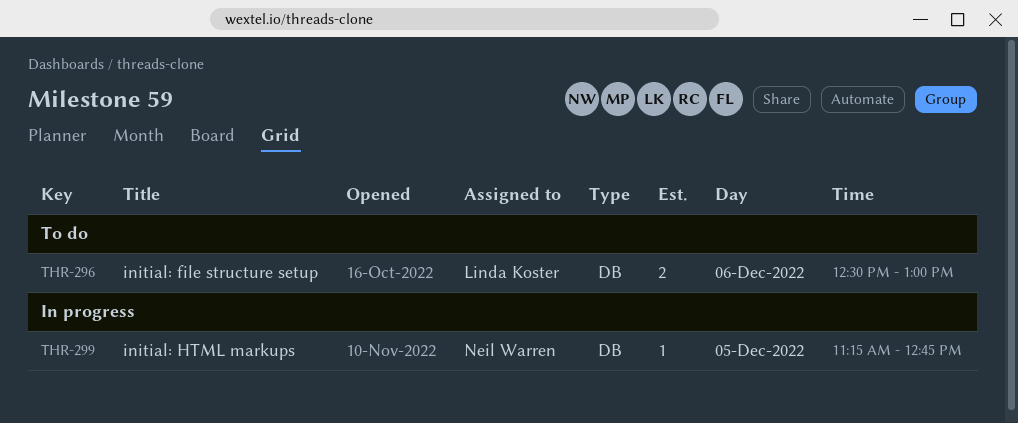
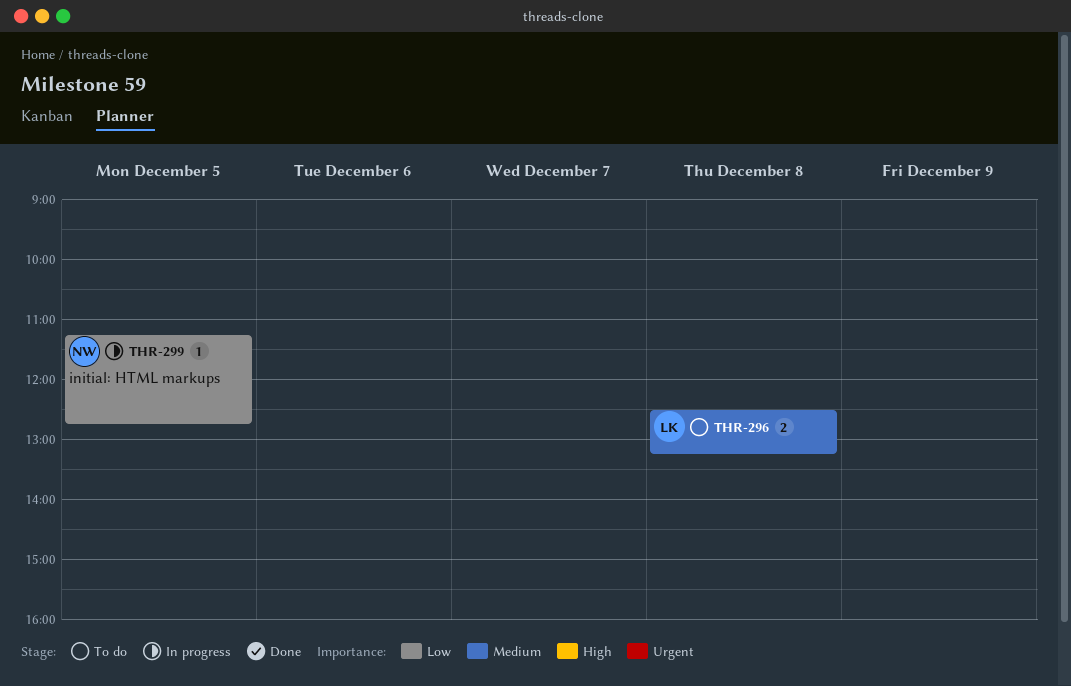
THR-296, day: Dec 6 -> Dec 8
THR-296, ends: 13:00 -> 13:15

